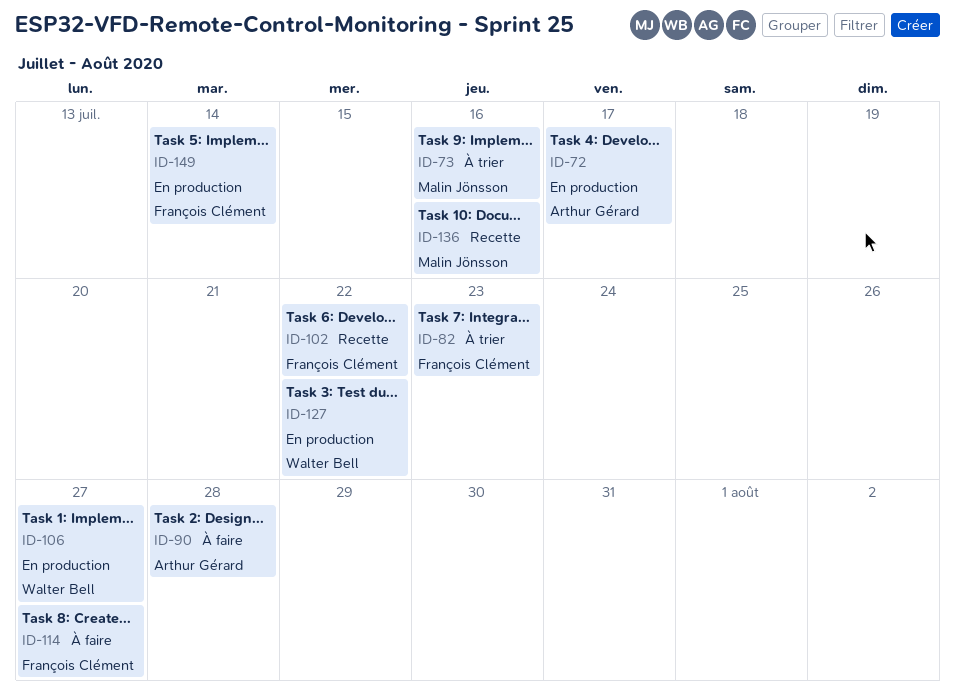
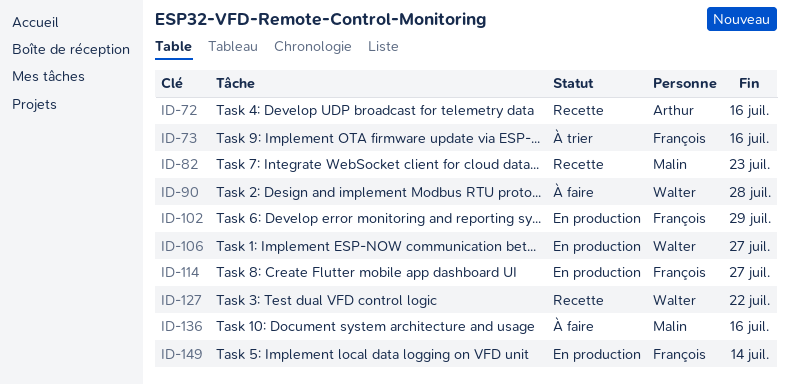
ID-72, status: En production -> Recette
ID-72, due: Jul 17 -> Jul 16
ID-73, owner: Malin Jönsson -> François Clément
ID-82, status: À trier -> Recette
ID-82, owner: François Clément -> Malin Jönsson
ID-90, owner: Arthur Gérard -> Walter Bell
ID-102, status: Recette -> En production
ID-102, due: Jul 22 -> Jul 29
ID-114, status: À faire -> En production
ID-127, status: En production -> Recette
ID-136, status: Recette -> À faire

